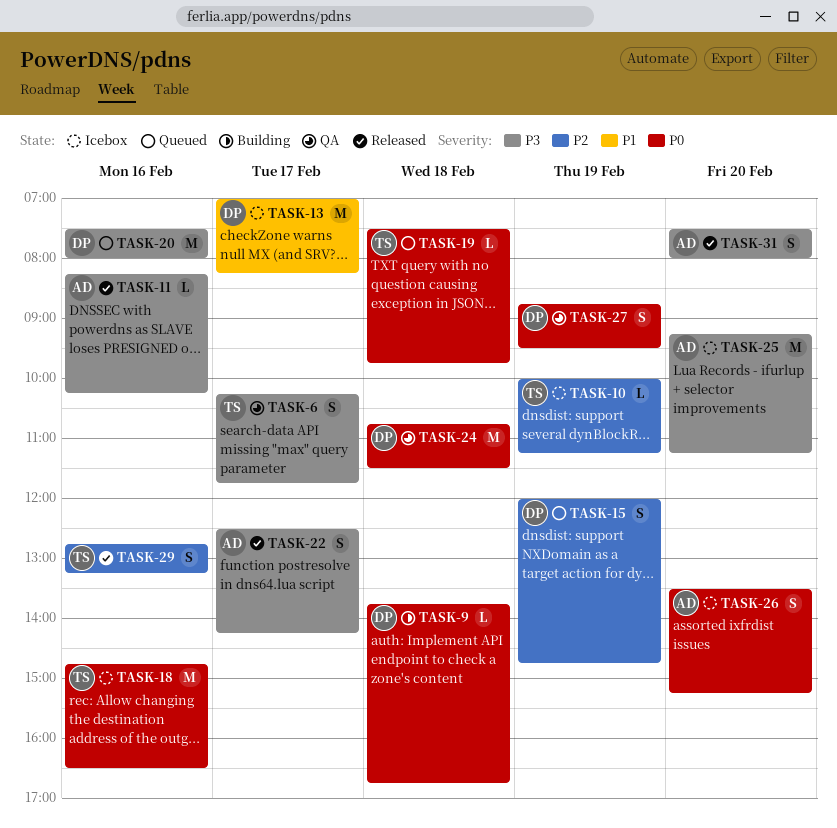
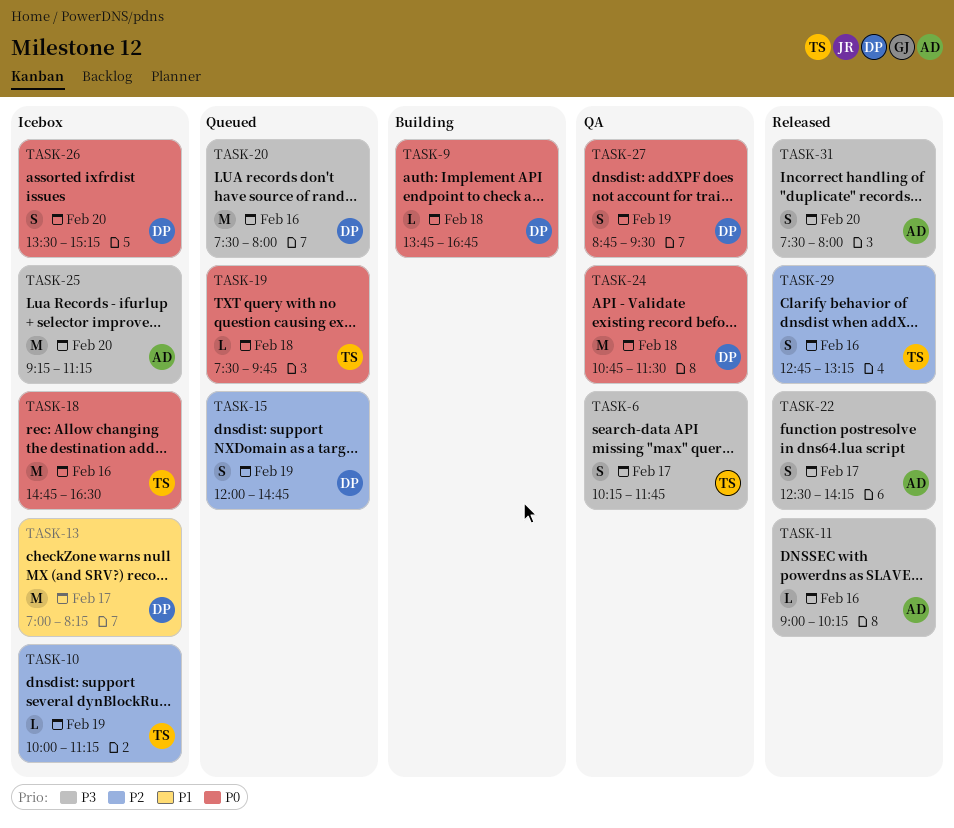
TASK-11, begins: 08:15 -> 09:00
TASK-26, owner: AD -> DP

